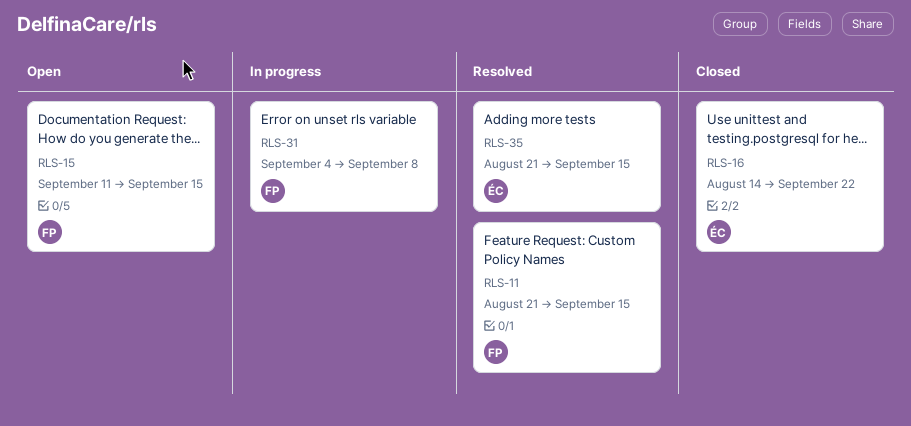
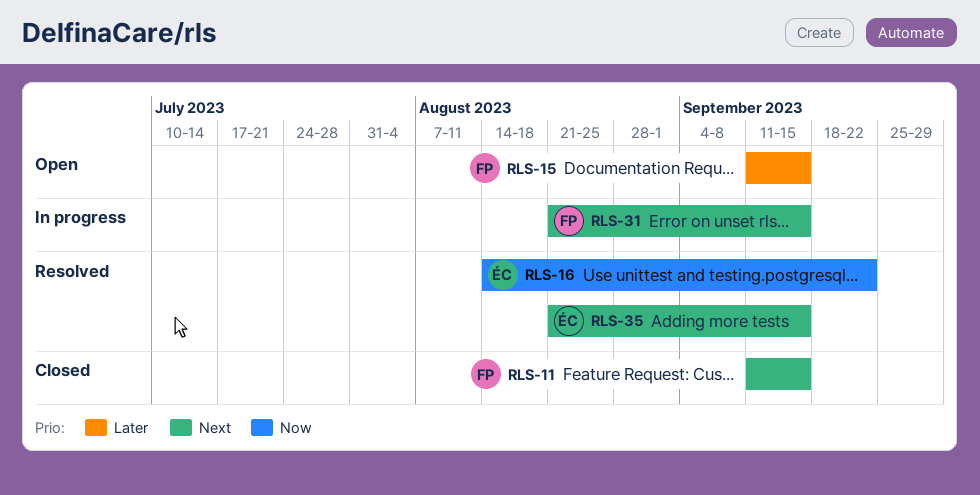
RLS-11, status: Resolved -> Closed
RLS-11, start: Aug 21 -> Sep 11
RLS-16, status: Closed -> Resolved
RLS-31, start: Sep 4 -> Aug 21
RLS-31, due: Sep 8 -> Sep 15

